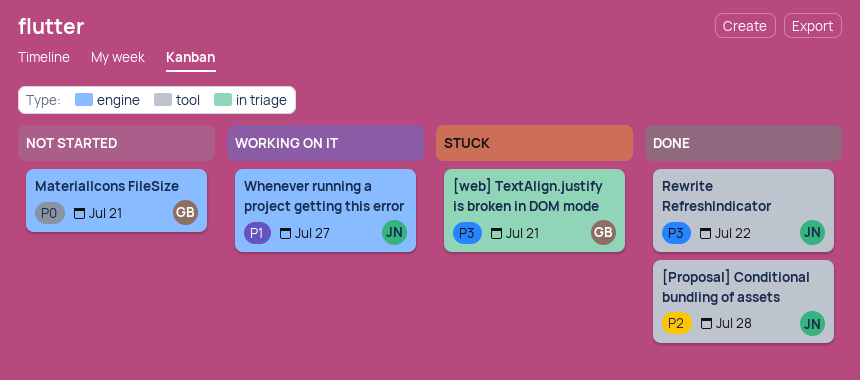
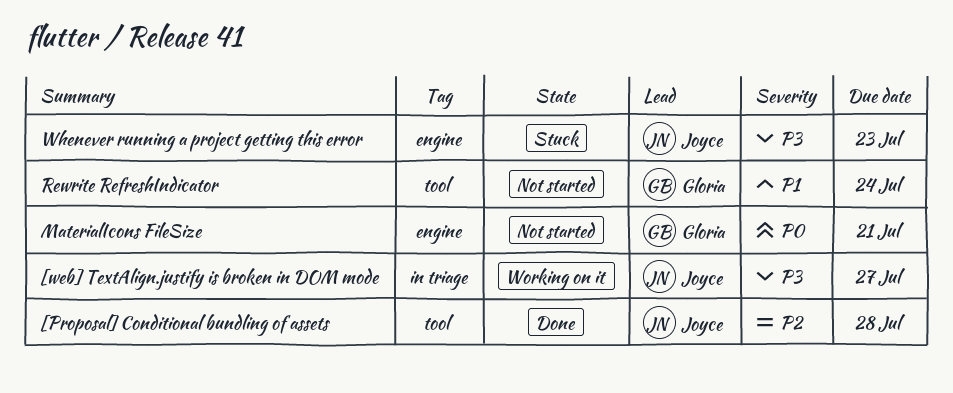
[web] TextAlign.justify is broken in DOM mode, status: Stuck -> Working on it
[web] TextAlign.justify is broken in DOM mode, owner: Gloria -> Joyce
[web] TextAlign.justify is broken in DOM mode, due: Jul 21 -> Jul 27
Rewrite RefreshIndicator, status: Done -> Not started
Rewrite RefreshIndicator, owner: Joyce -> Gloria
Rewrite RefreshIndicator, priority: P3 -> P1
Rewrite RefreshIndicator, due: Jul 22 -> Jul 24
Whenever running a project getting this error, status: Working on it -> Stuck
Whenever running a project getting this error, priority: P1 -> P3
Whenever running a project getting this error, due: Jul 27 -> Jul 23

